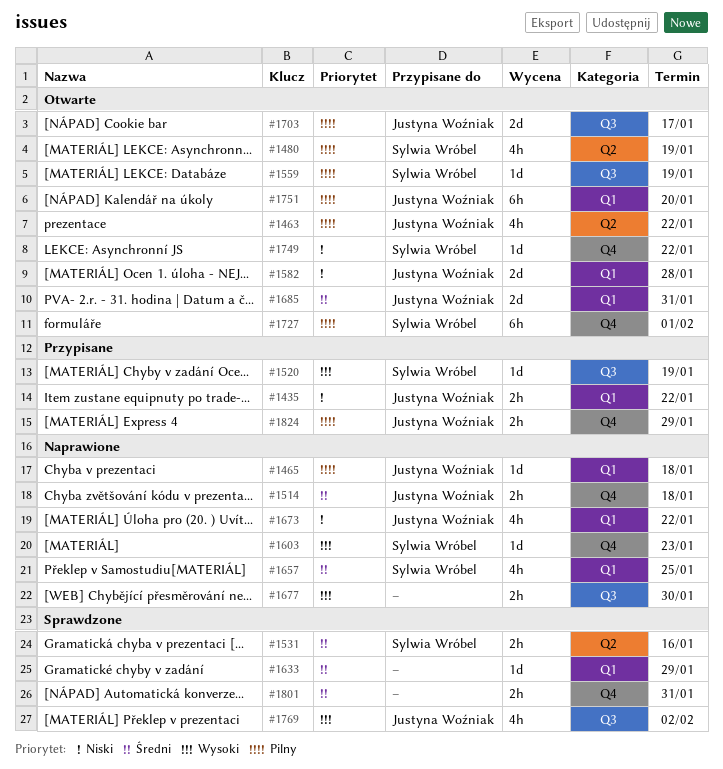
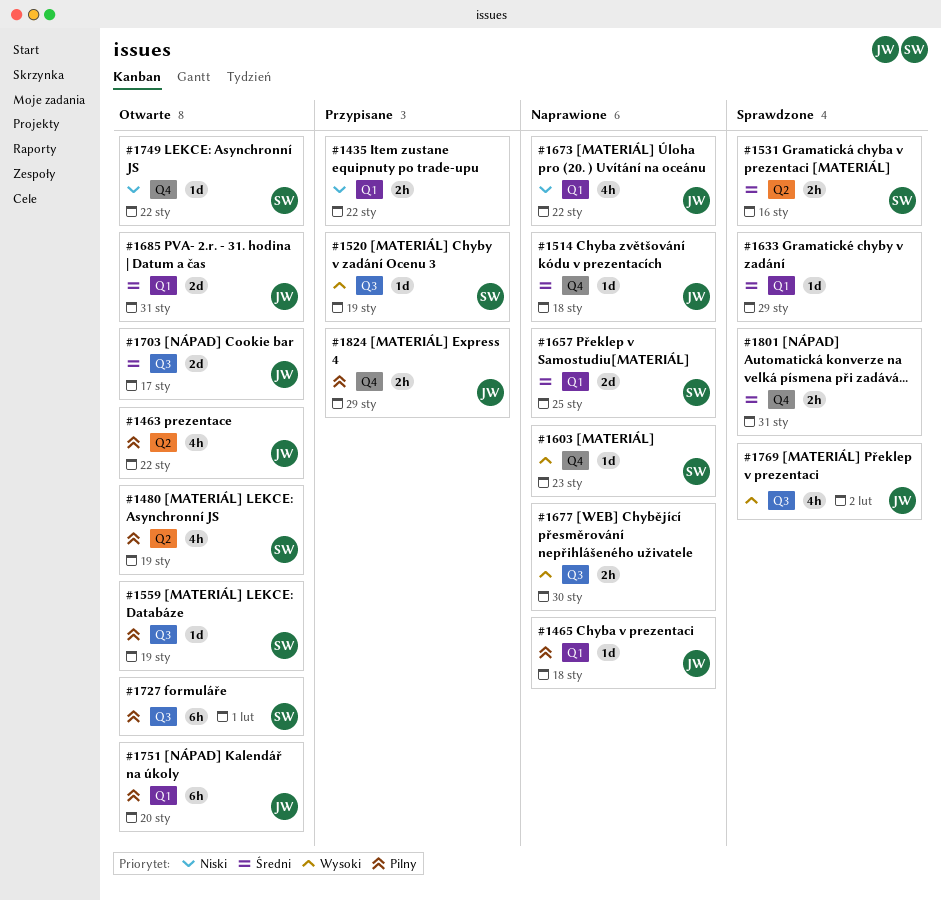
#1435, owner: Justyna Woźniak -> none
#1514, estimate: 2h -> 1d
#1582: present -> none
#1657, estimate: 4h -> 2d
#1703, priority: Pilny -> Średni
#1727, label: Q4 -> Q3

